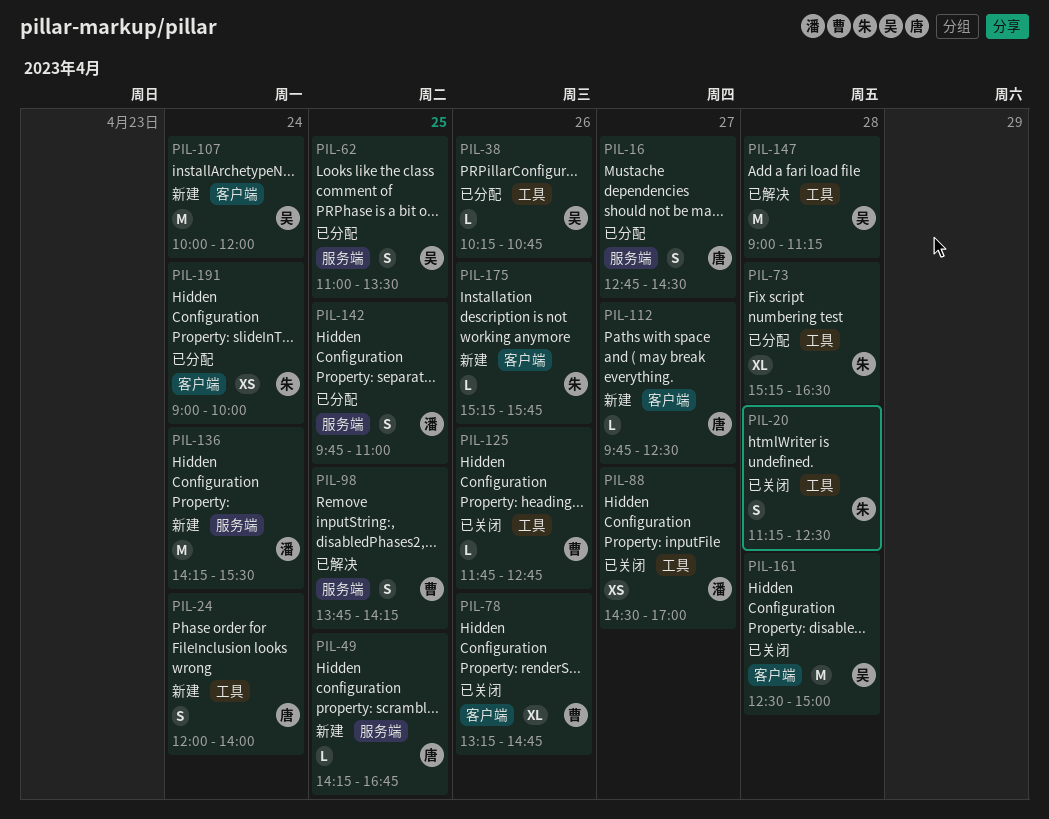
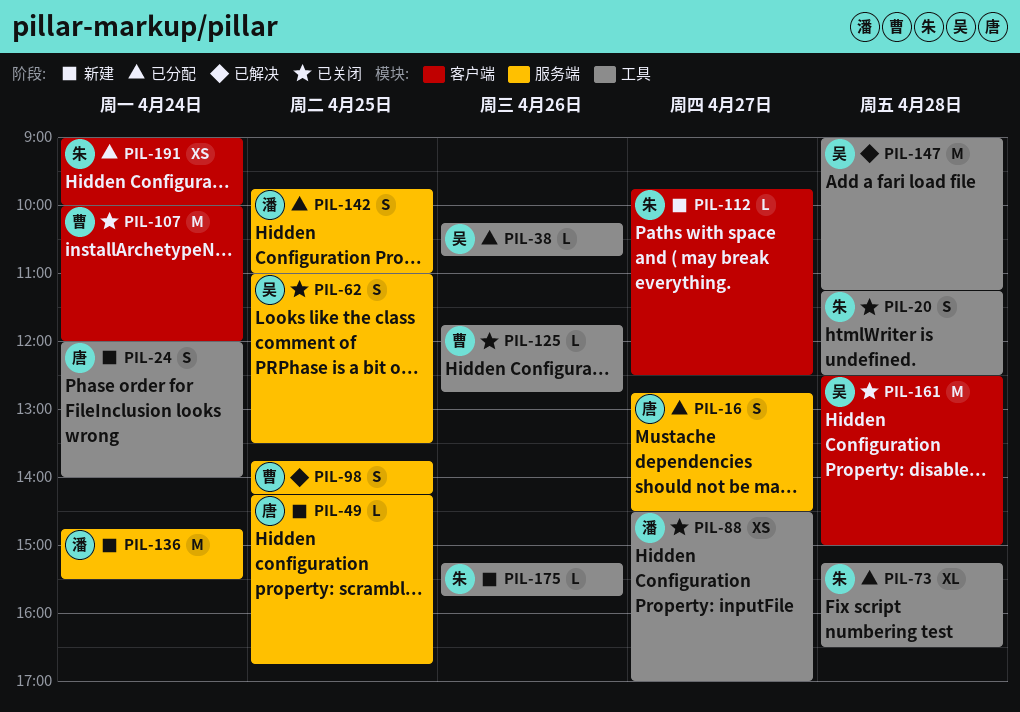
PIL-62, status: 已分配 -> 已关闭
PIL-78: present -> none
PIL-107, status: 新建 -> 已关闭
PIL-107, owner: 吴 -> 曹
PIL-112, owner: 唐 -> 朱
PIL-136, begins: 14:15 -> 14:45
PIL-175, label: 客户端 -> 工具

